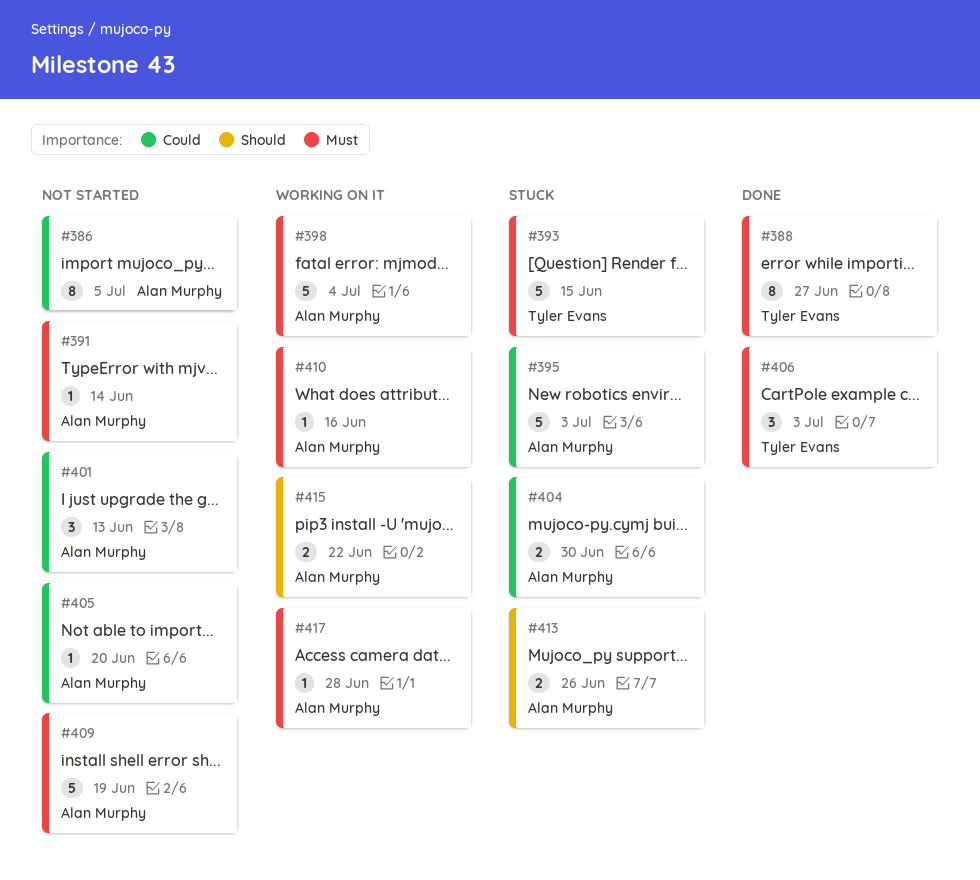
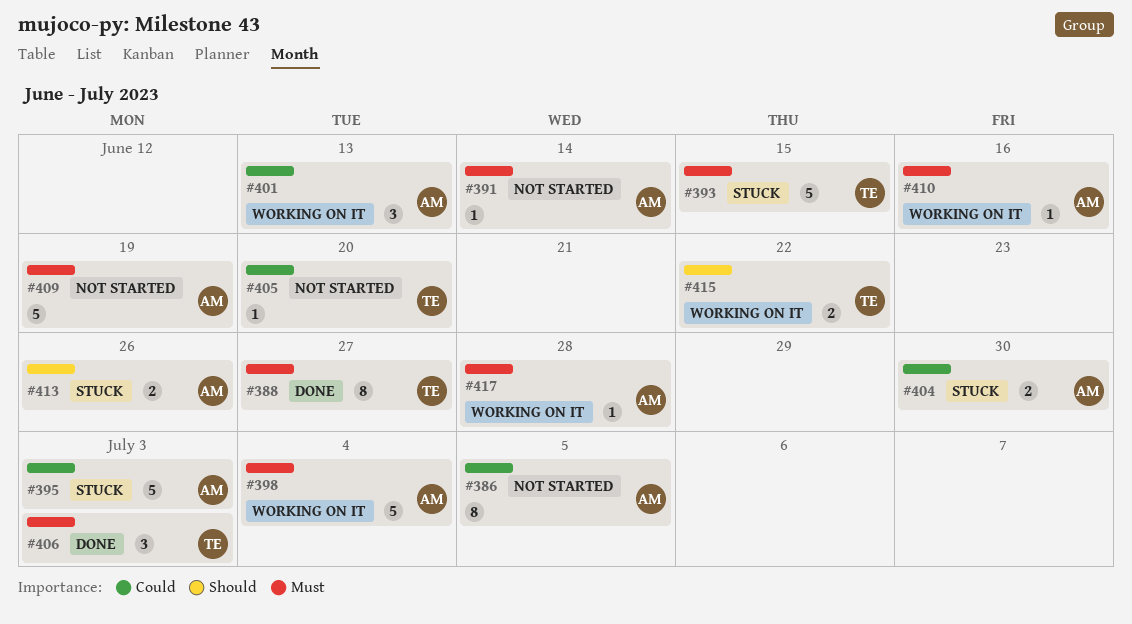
#401, status: Not started -> Working on it
#405, owner: Alan Murphy -> Tyler Evans
#415, owner: Alan Murphy -> Tyler Evans

